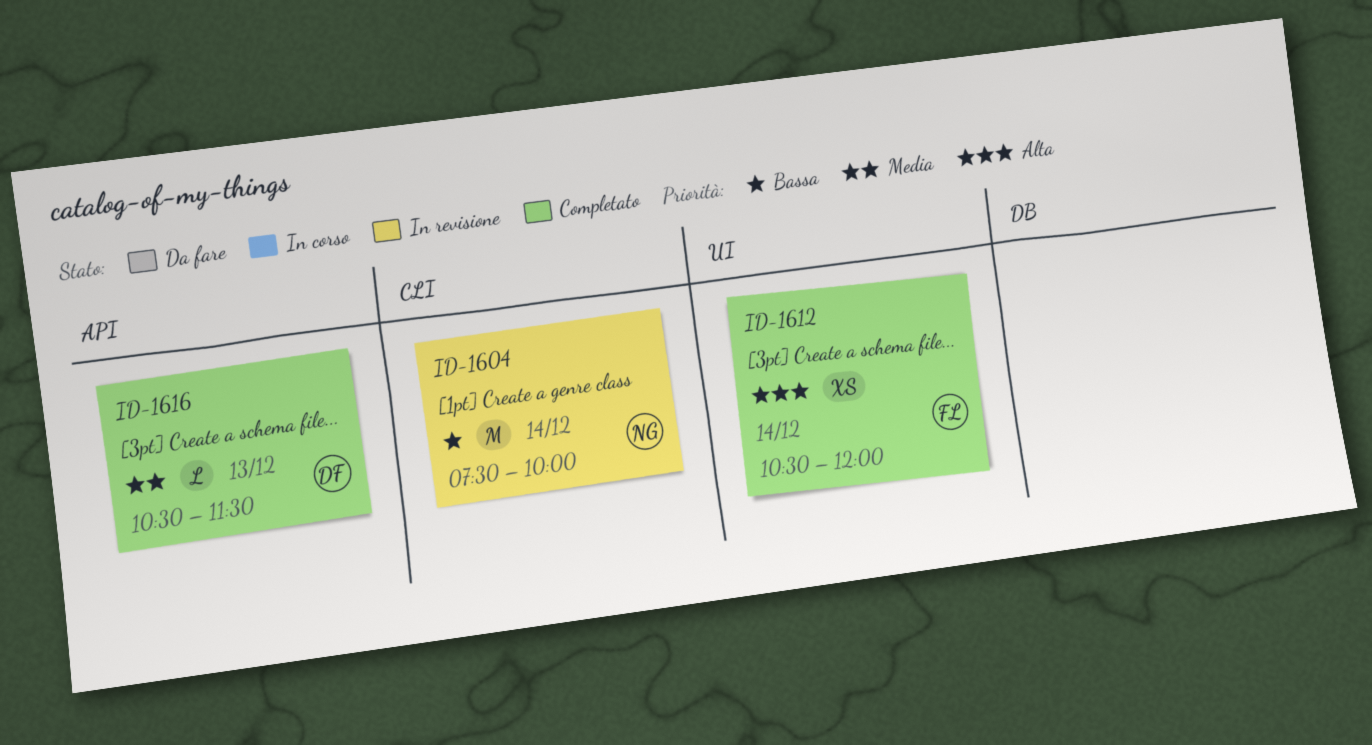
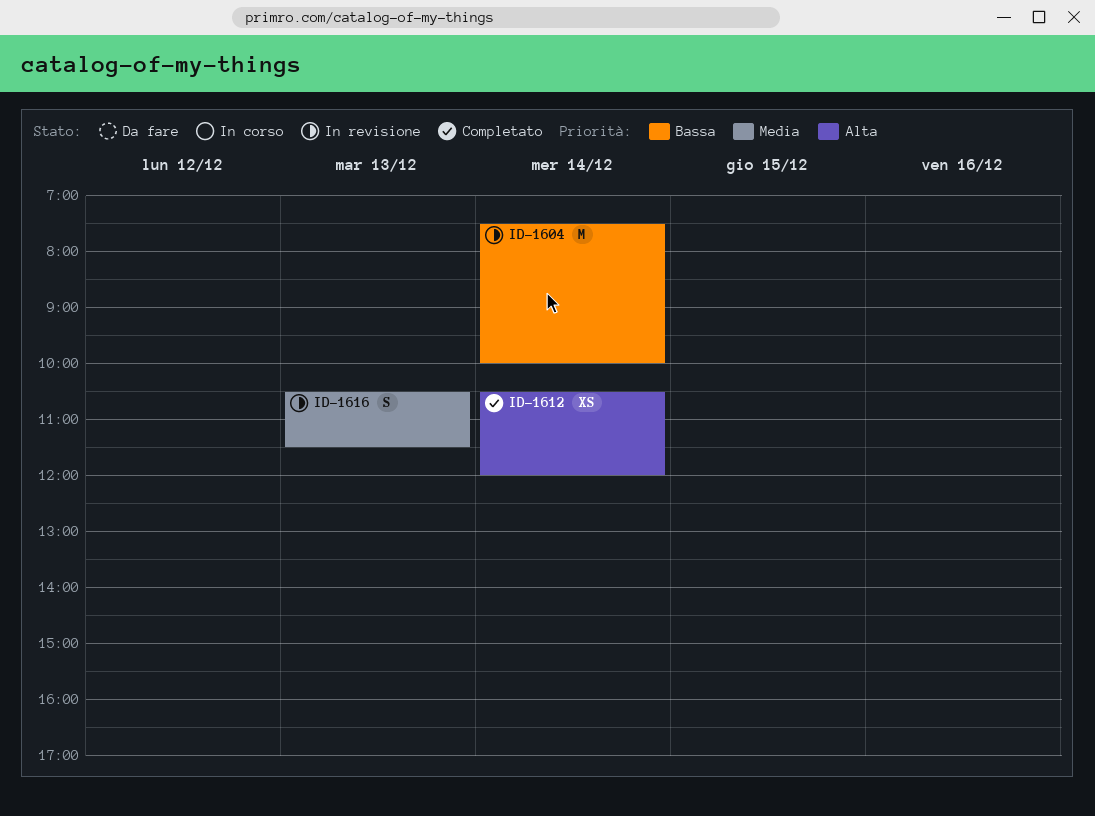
ID-1616, status: Completato -> In revisione
ID-1616, estimate: L -> S

